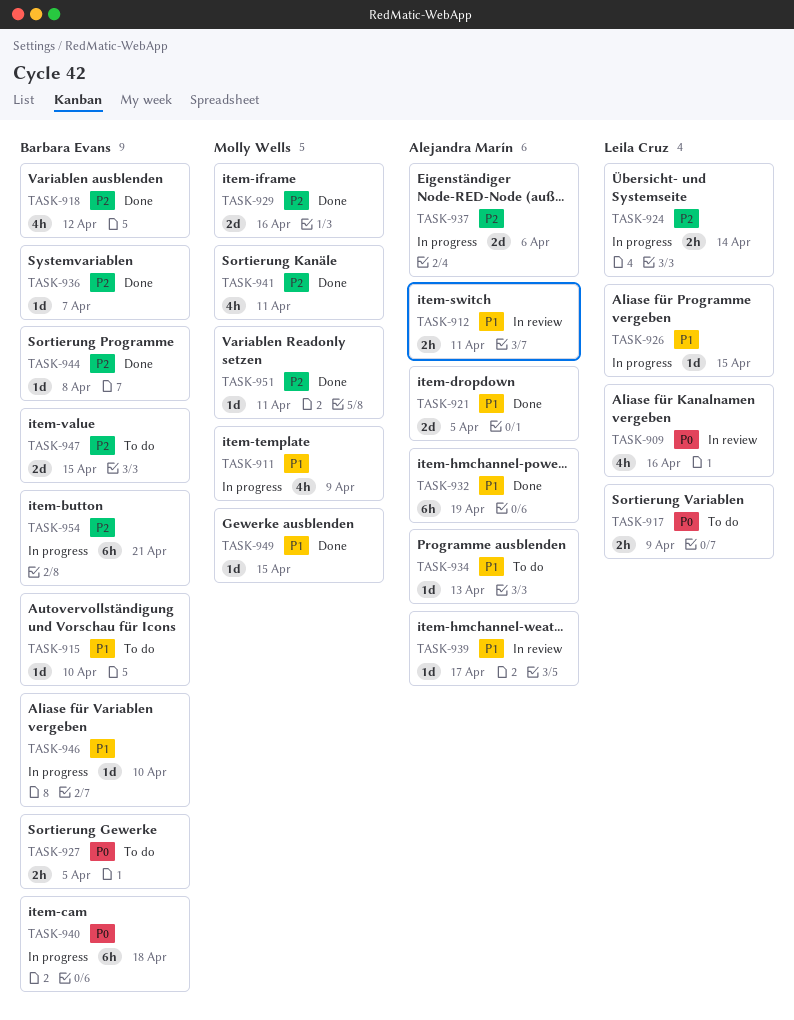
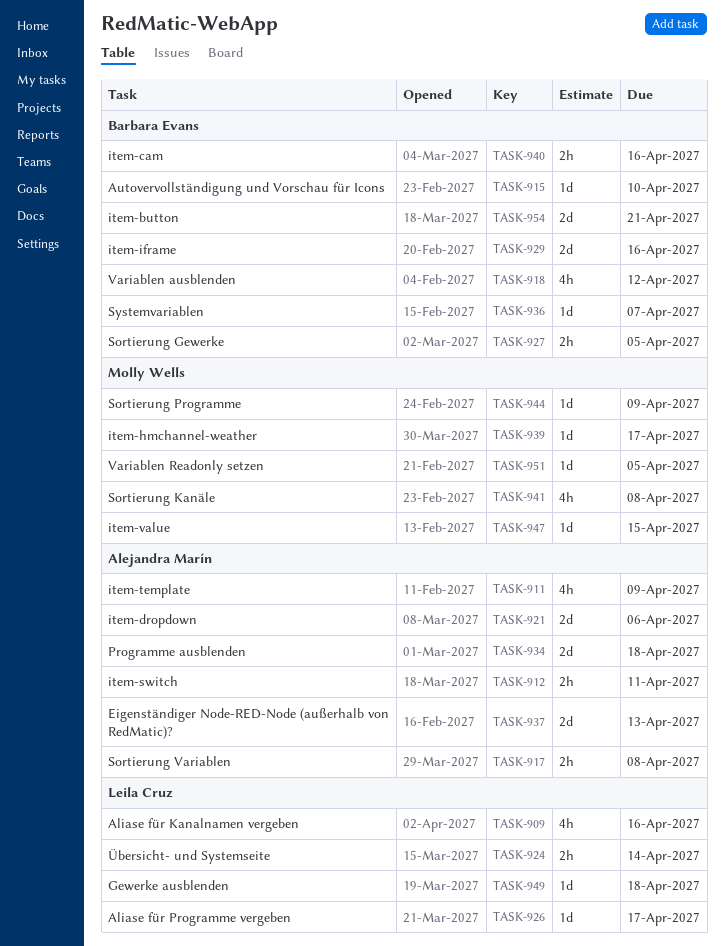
TASK-911, owner: Molly Wells -> Alejandra Marín
TASK-917, owner: Leila Cruz -> Alejandra Marín
TASK-917, due: Apr 9 -> Apr 8
TASK-921, due: Apr 5 -> Apr 6
TASK-926, due: Apr 15 -> Apr 17
TASK-929, owner: Molly Wells -> Barbara Evans
TASK-932: present -> none
TASK-934, estimate: 1d -> 2d
TASK-934, due: Apr 13 -> Apr 18
TASK-937, due: Apr 6 -> Apr 13
TASK-939, owner: Alejandra Marín -> Molly Wells
TASK-940, estimate: 6h -> 2h
TASK-940, due: Apr 18 -> Apr 16
TASK-941, due: Apr 11 -> Apr 8
TASK-944, owner: Barbara Evans -> Molly Wells
TASK-944, due: Apr 8 -> Apr 9
TASK-946: present -> none
TASK-947, owner: Barbara Evans -> Molly Wells
TASK-947, estimate: 2d -> 1d
TASK-949, owner: Molly Wells -> Leila Cruz
TASK-949, due: Apr 15 -> Apr 18
TASK-951, due: Apr 11 -> Apr 5
TASK-954, estimate: 6h -> 2d

